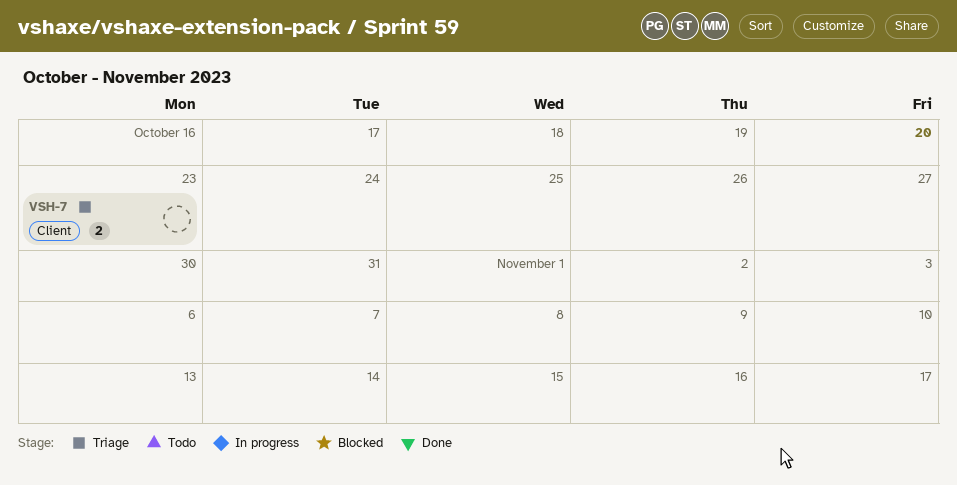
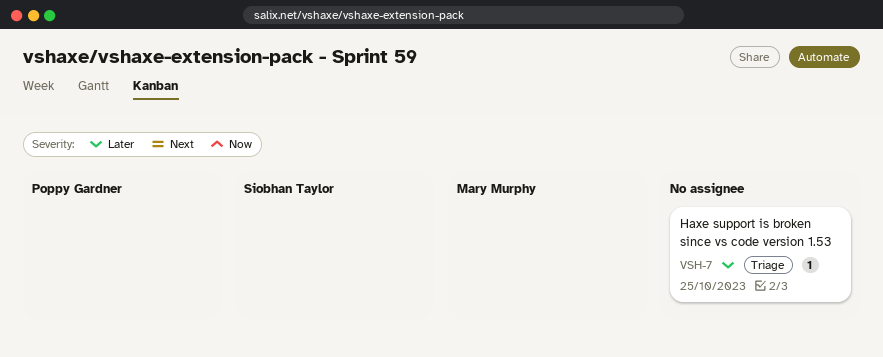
VSH-7, estimate: 2 -> 1
VSH-7, due: Oct 23 -> Oct 25

